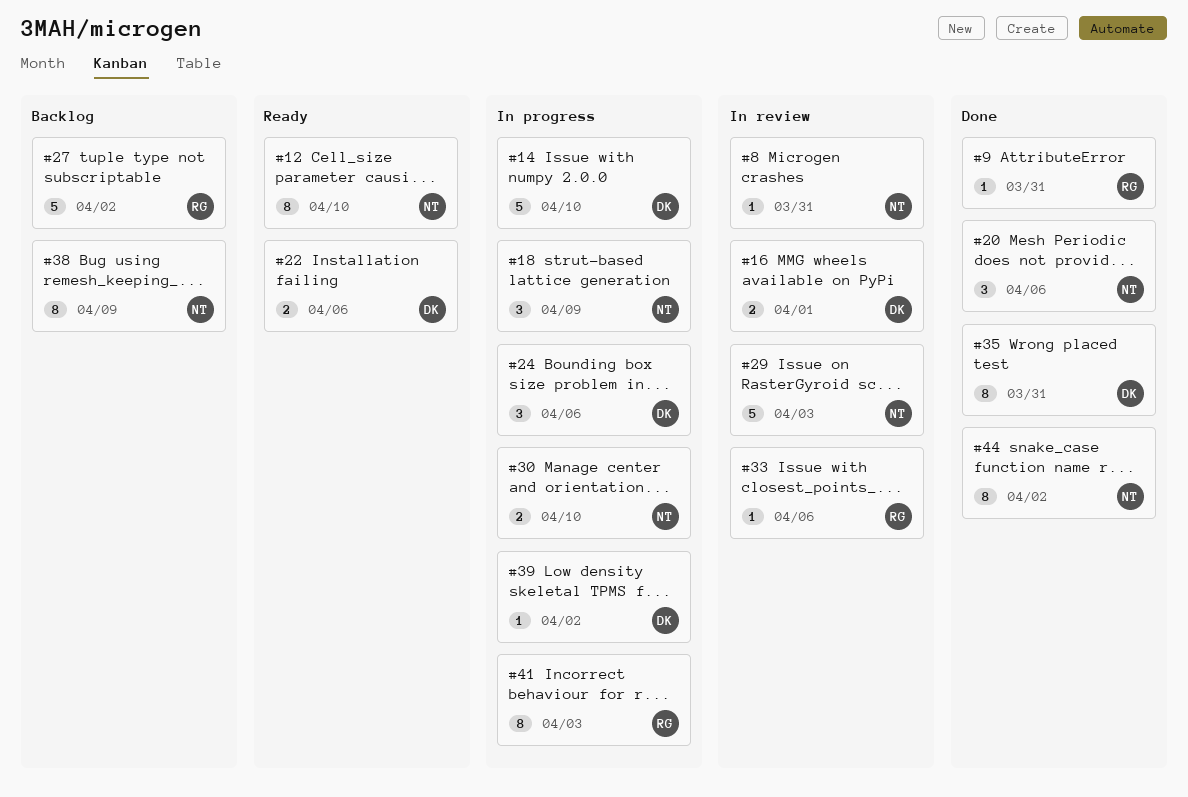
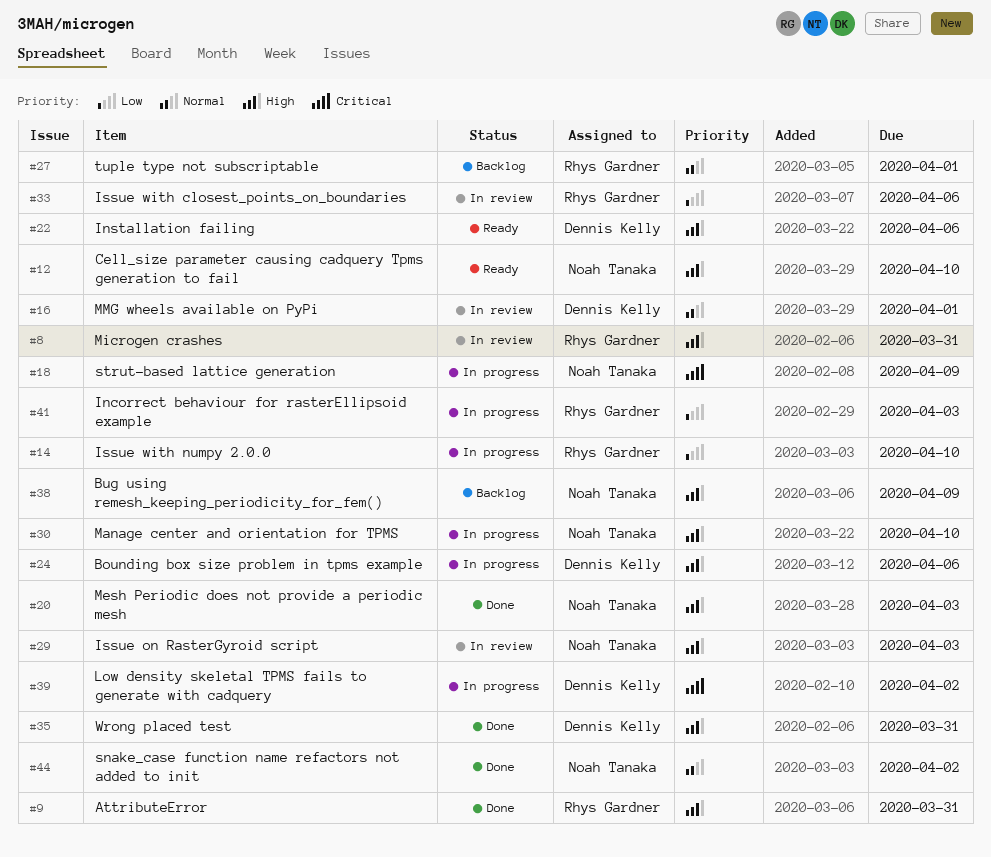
#8, owner: Noah Tanaka -> Rhys Gardner
#14, owner: Dennis Kelly -> Rhys Gardner
#20, due: Apr 6 -> Apr 3
#27, due: Apr 2 -> Apr 1

